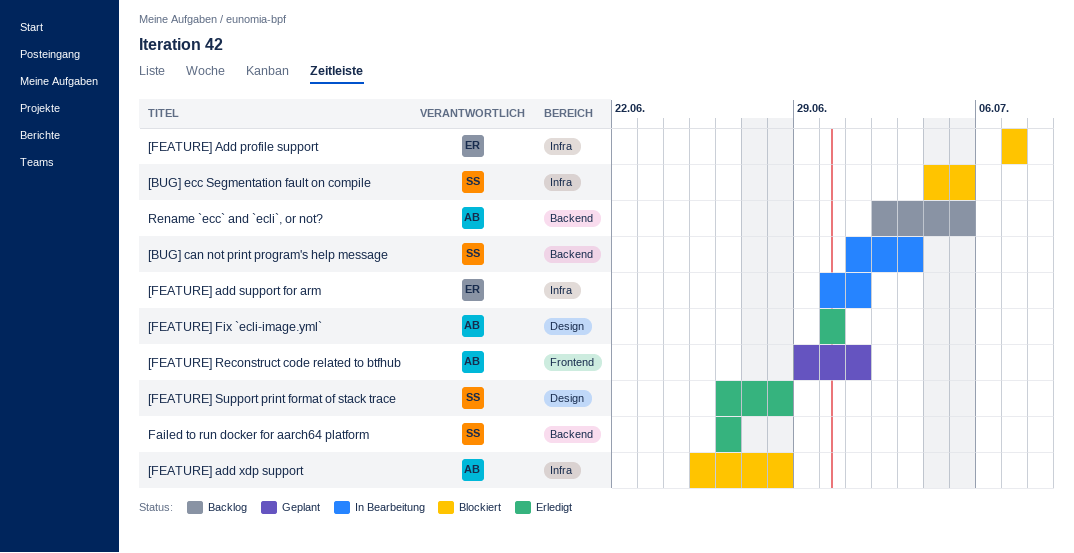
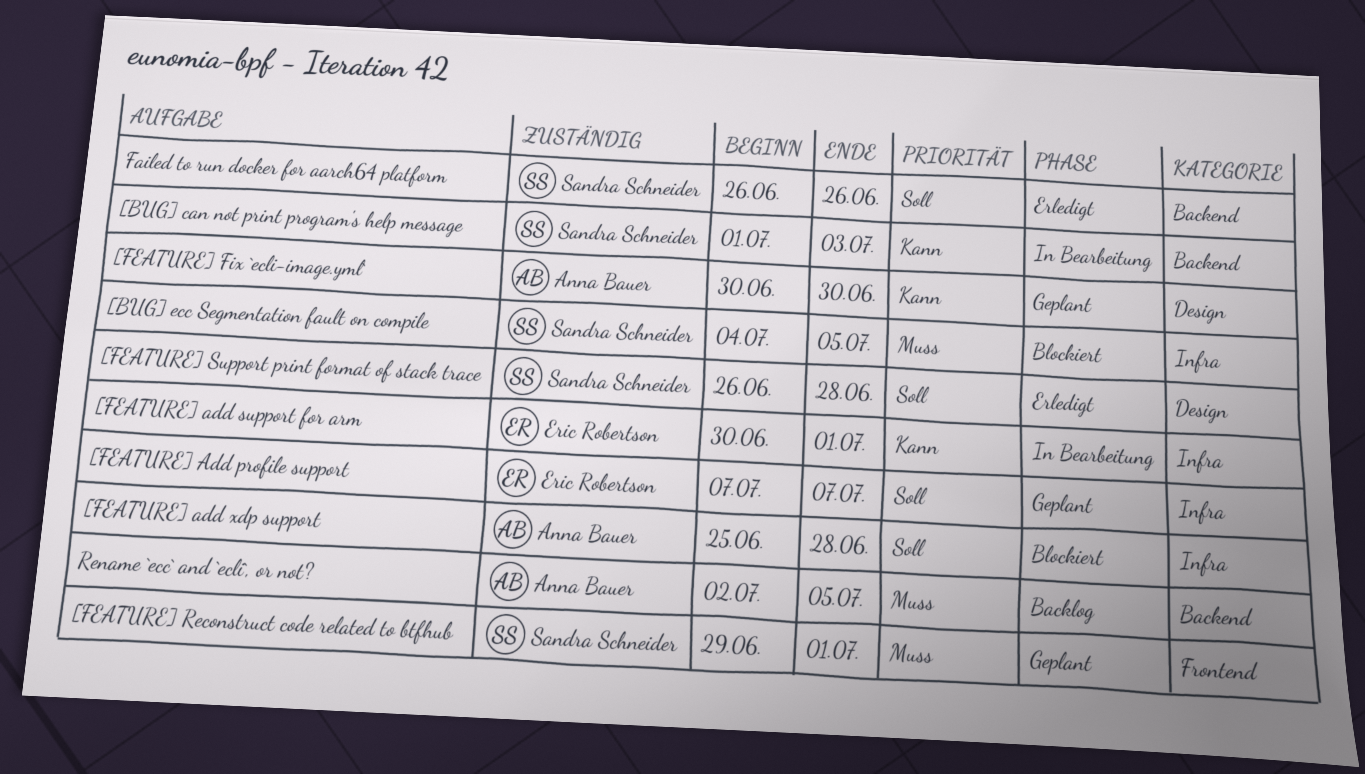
[FEATURE] Add profile support, status: Blockiert -> Geplant
[FEATURE] Fix `ecli-image.yml`, status: Erledigt -> Geplant
[FEATURE] Reconstruct code related to btfhub, owner: Anna Bauer -> Sandra Schneider

